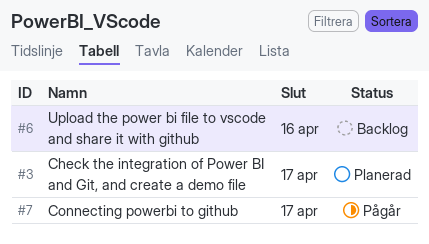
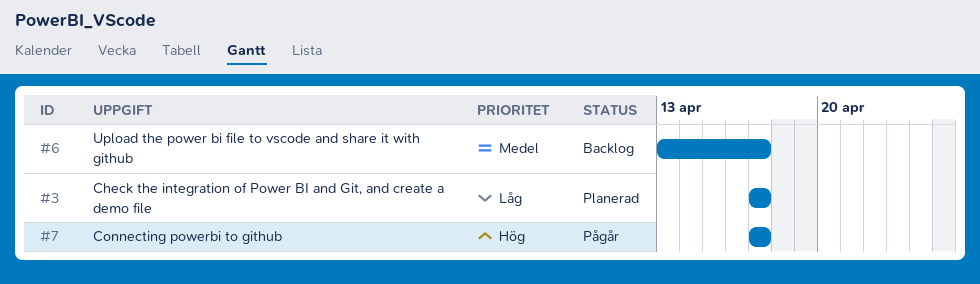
#6, due: Apr 16 -> Apr 17

